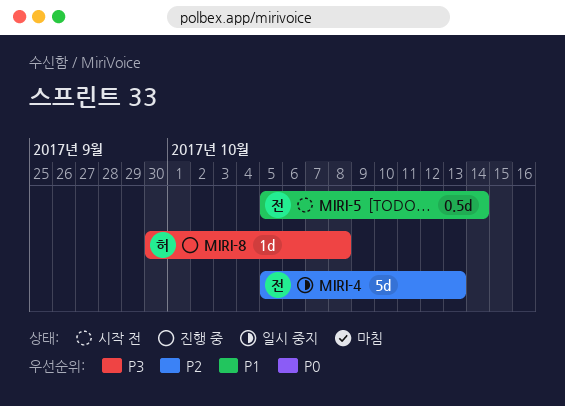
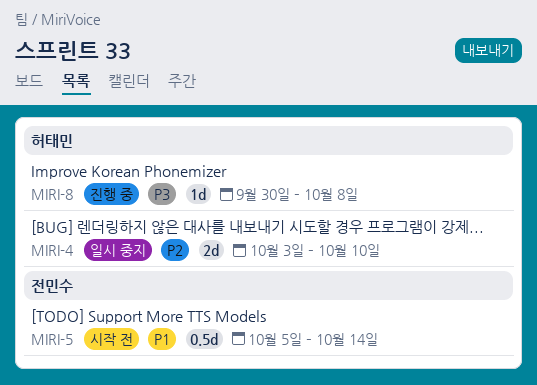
MIRI-4, owner: 전민수 -> 허태민
MIRI-4, estimate: 5d -> 2d
MIRI-4, start: Oct 5 -> Oct 3
MIRI-4, due: Oct 13 -> Oct 10

